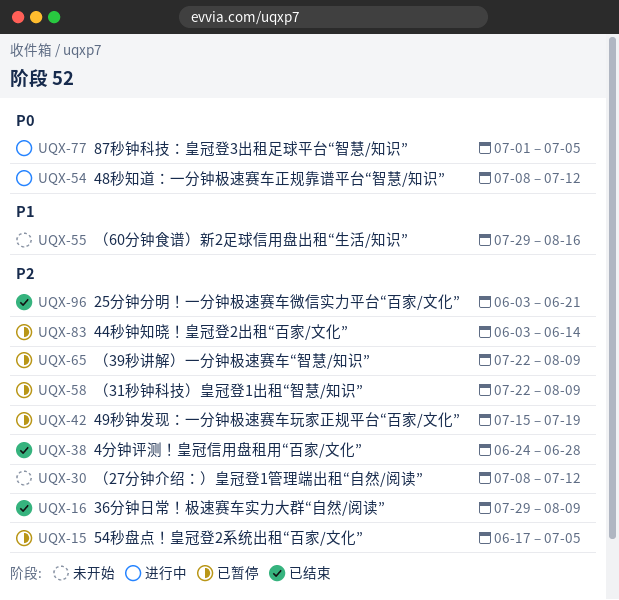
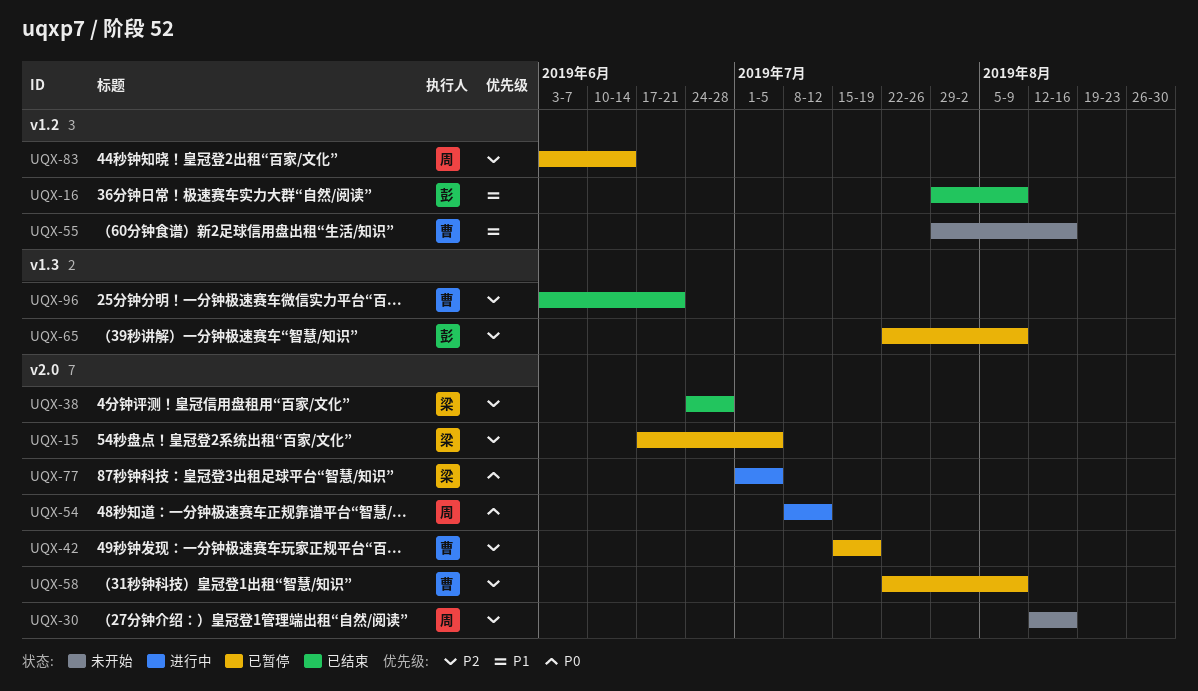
UQX-16, priority: P2 -> P1
UQX-30, start: Jul 8 -> Aug 12
UQX-30, due: Jul 12 -> Aug 16

